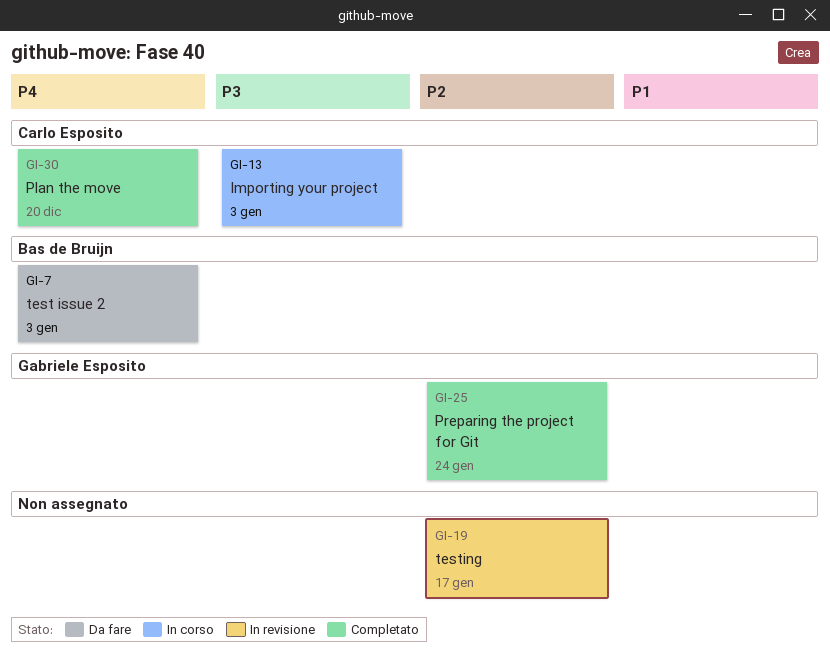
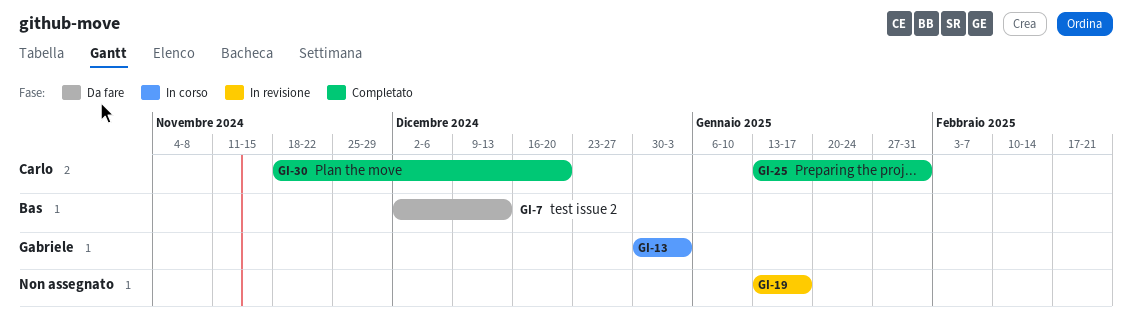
GI-7, due: Jan 3 -> Dec 13
GI-13, owner: Carlo Esposito -> Gabriele Esposito
GI-25, owner: Gabriele Esposito -> Carlo Esposito
GI-25, due: Jan 24 -> Jan 31

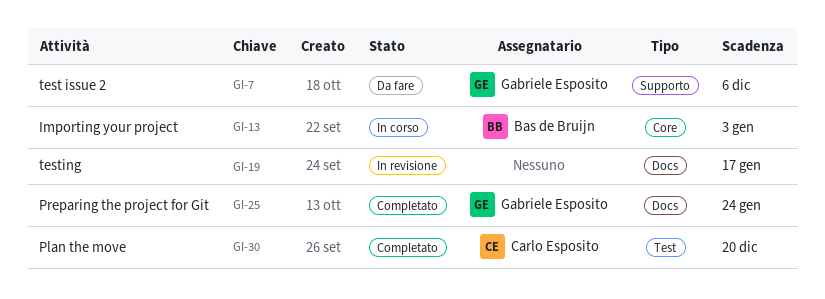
GI-7, owner: Bas de Bruijn -> Gabriele Esposito
GI-7, due: Dec 13 -> Dec 6
GI-13, owner: Gabriele Esposito -> Bas de Bruijn
GI-25, owner: Carlo Esposito -> Gabriele Esposito
GI-25, due: Jan 31 -> Jan 24

